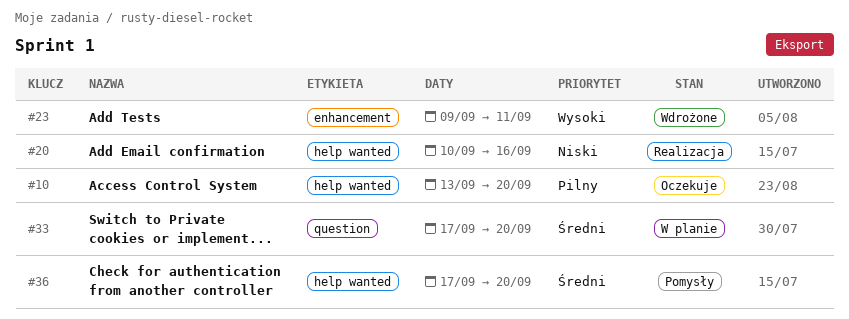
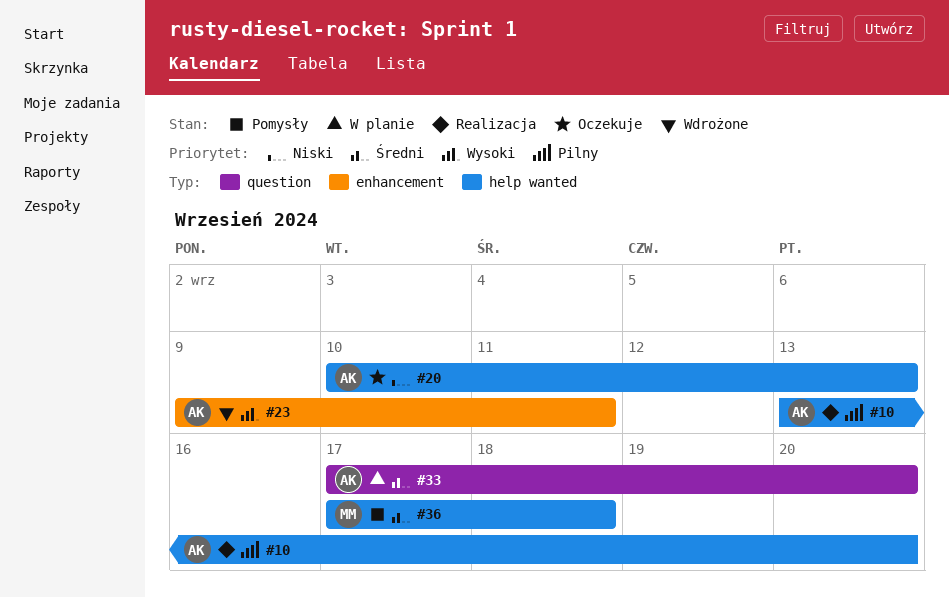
#10, status: Oczekuje -> Realizacja
#20, status: Realizacja -> Oczekuje
#20, due: Sep 16 -> Sep 13
#36, due: Sep 20 -> Sep 18

